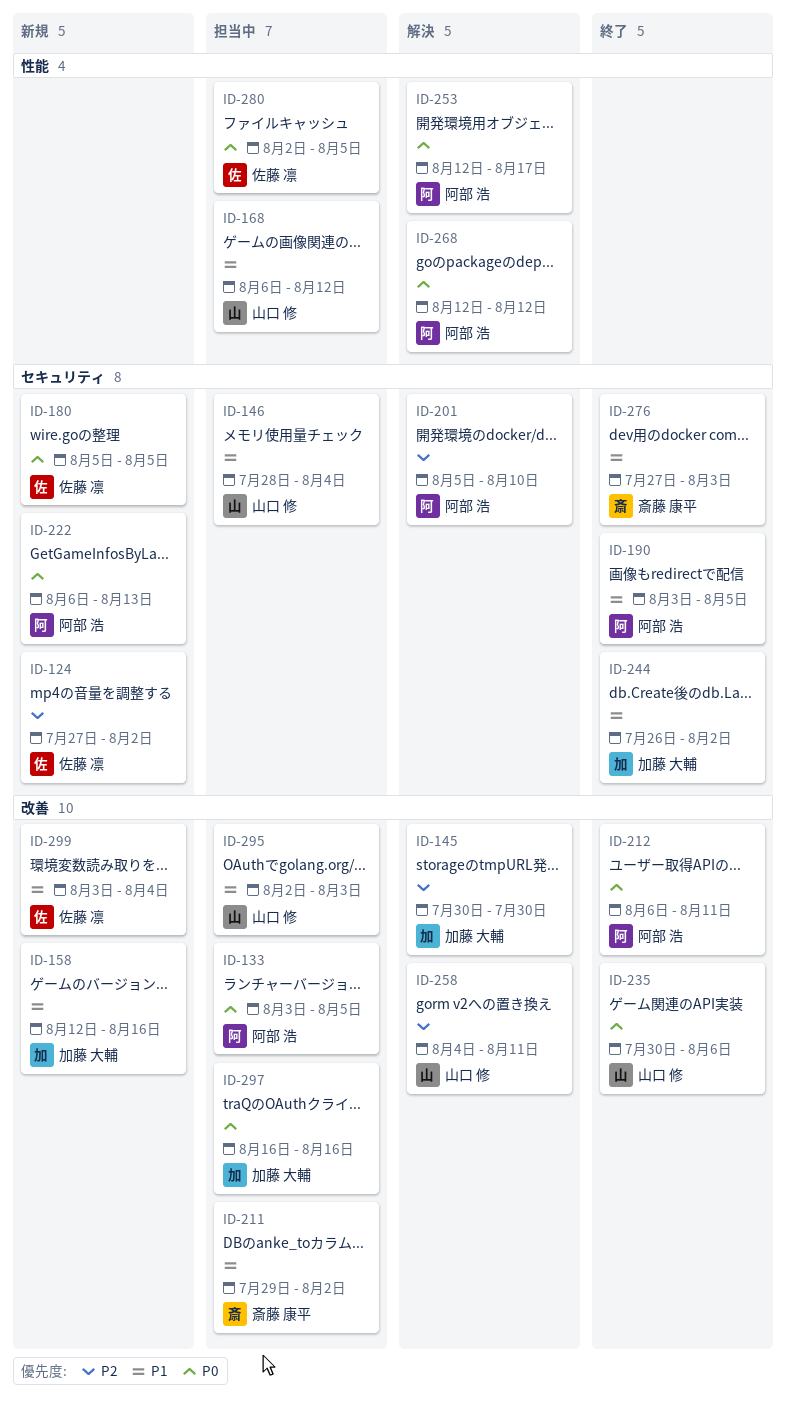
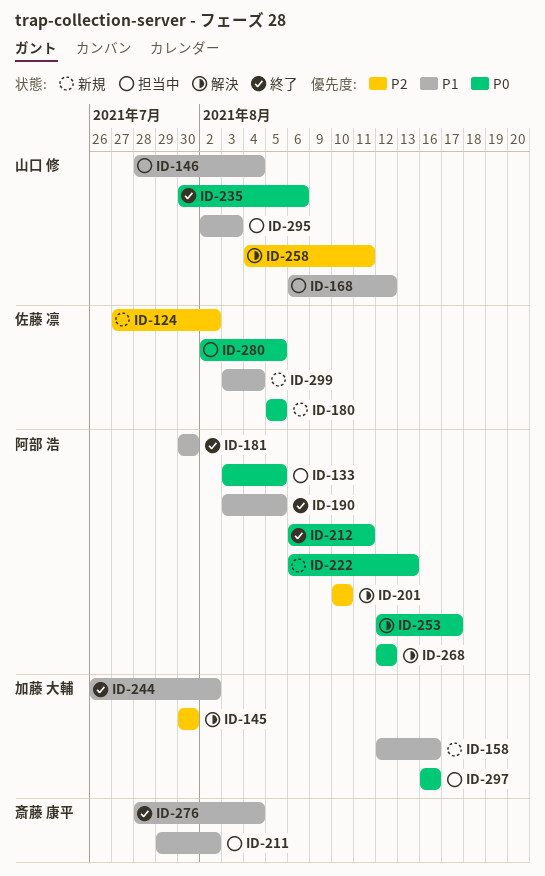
ID-181: none -> present
ID-201, start: Aug 5 -> Aug 10
ID-276, start: Jul 27 -> Jul 28
ID-276, due: Aug 3 -> Aug 4

